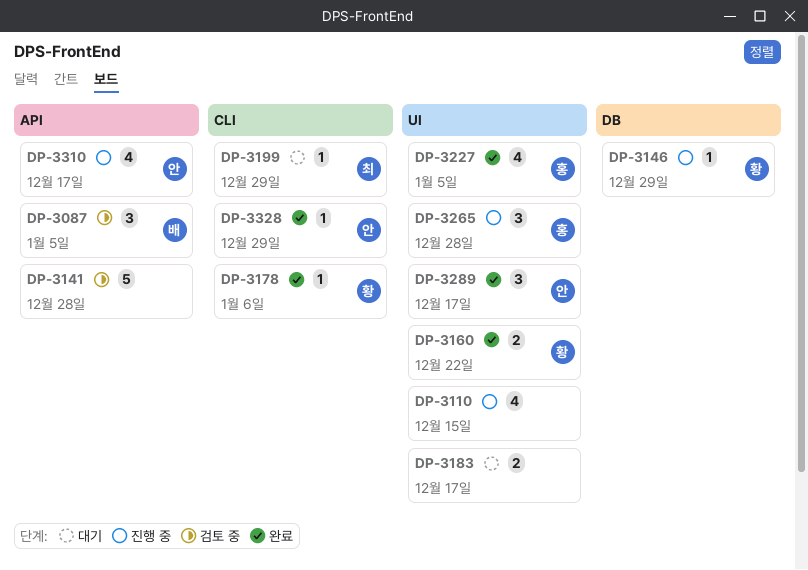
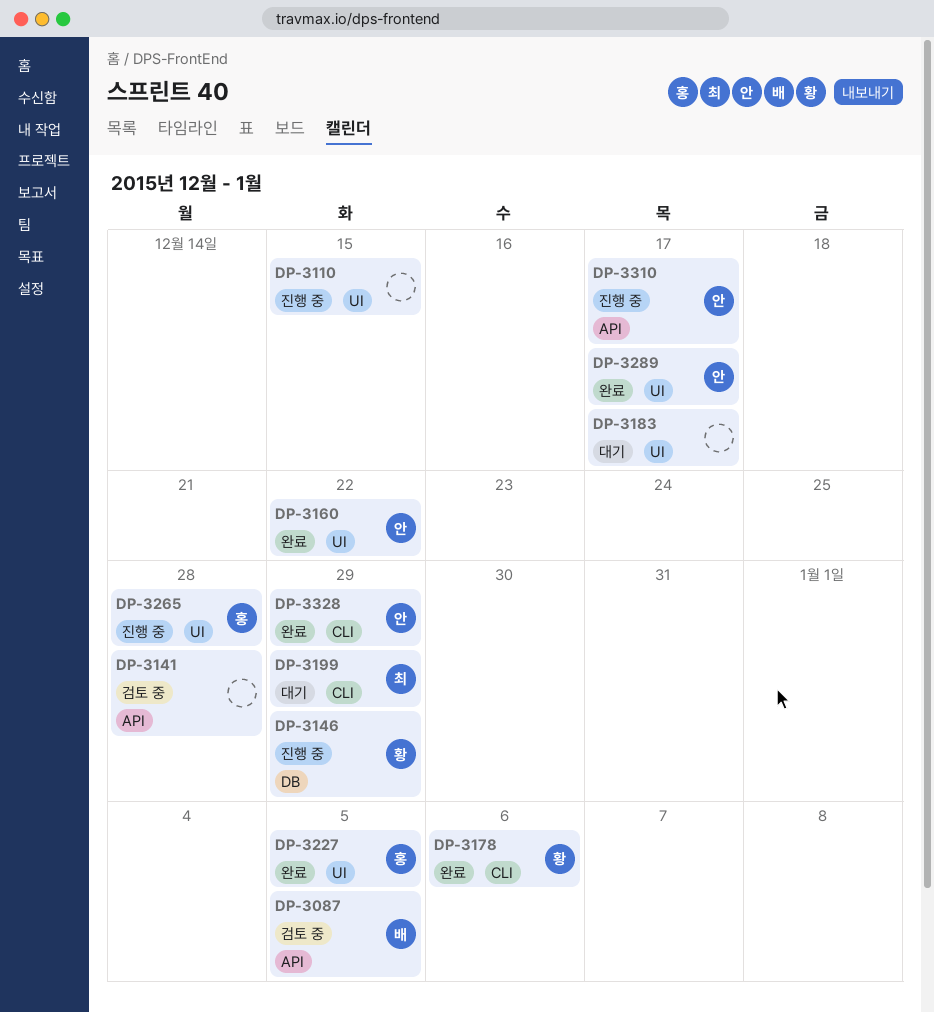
DP-3160, owner: 황 -> 안

